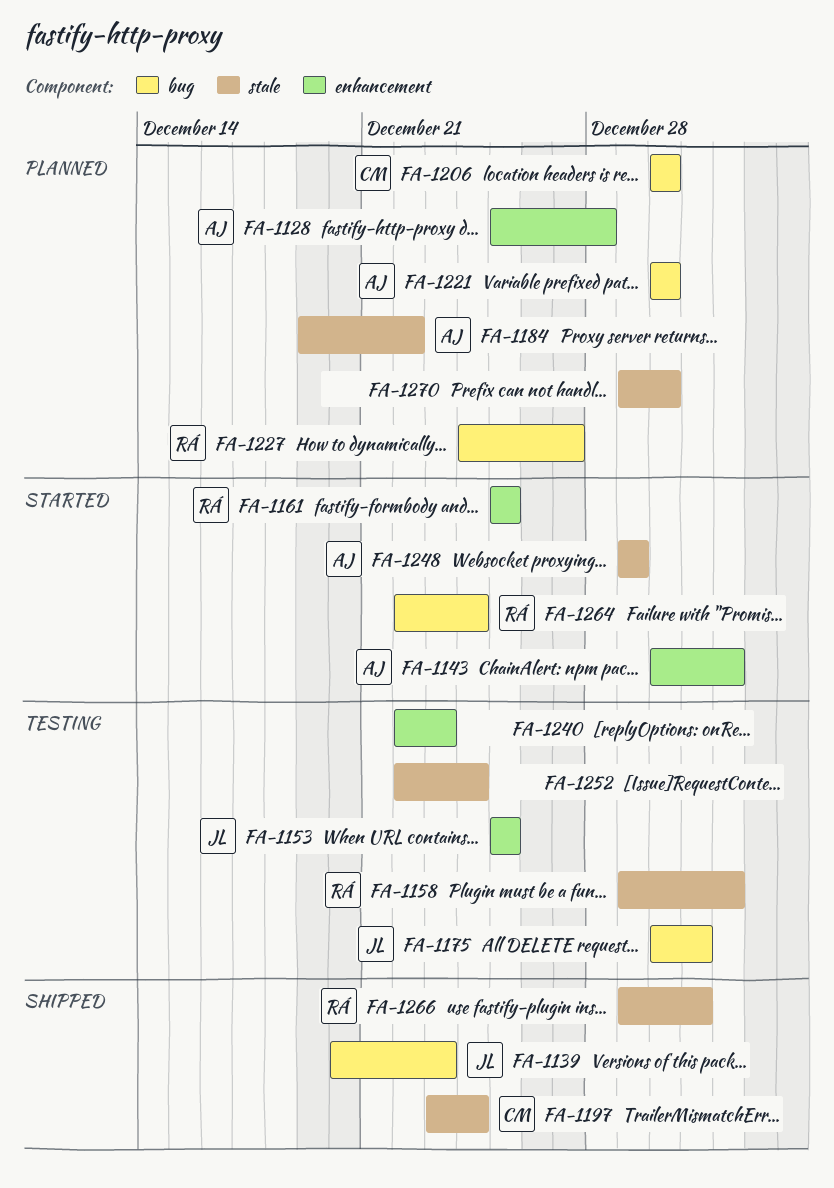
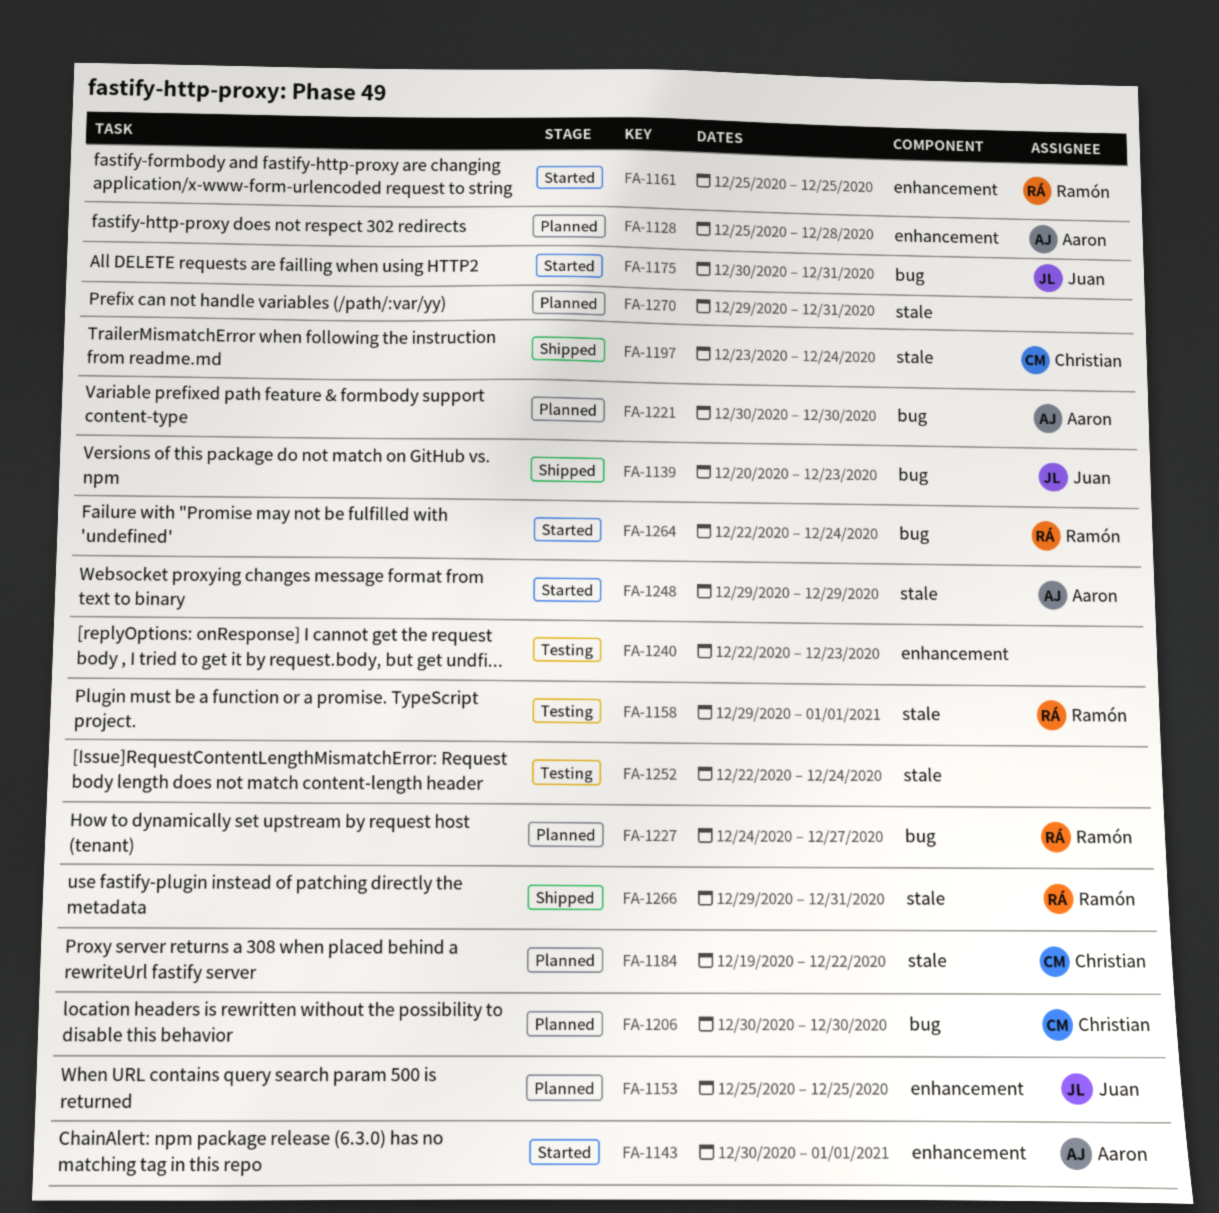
FA-1153, status: Testing -> Planned
FA-1175, status: Testing -> Started
FA-1184, owner: Aaron -> Christian
FA-1270, due: Dec 30 -> Dec 31

